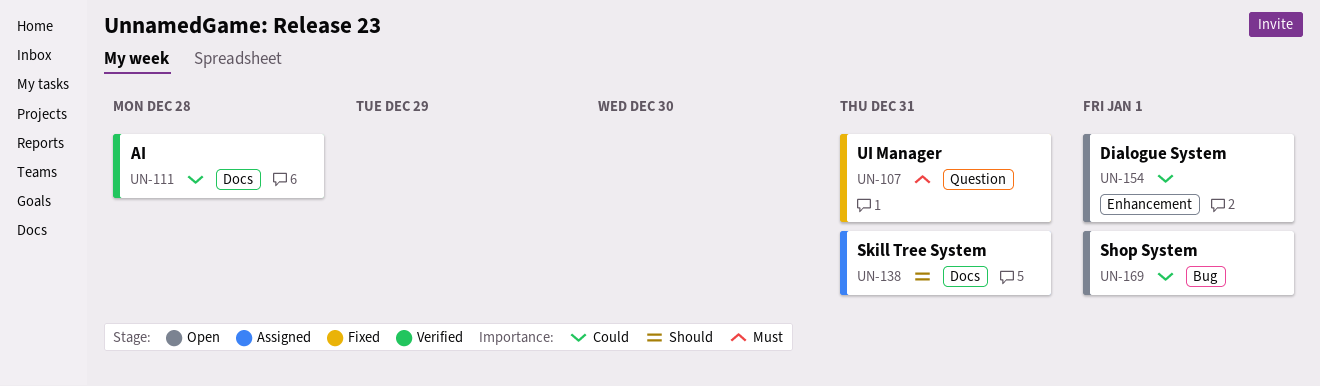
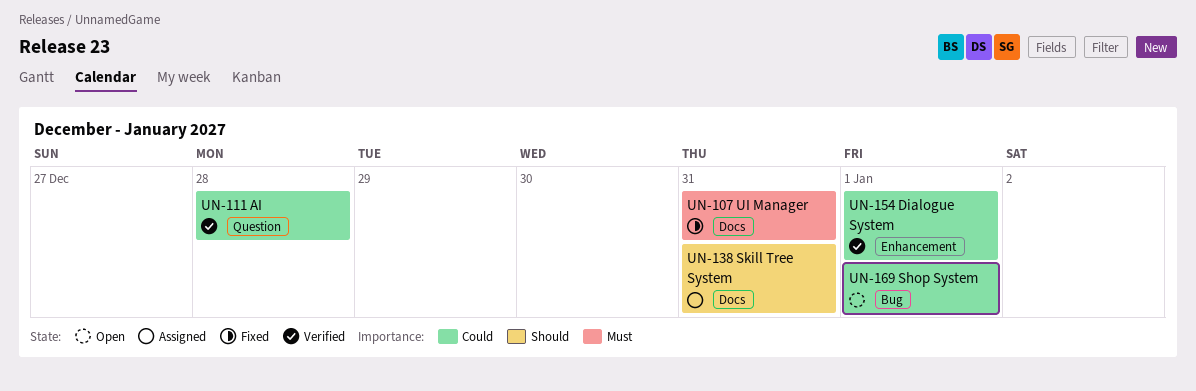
UN-107, label: Question -> Docs
UN-111, label: Docs -> Question
UN-154, status: Open -> Verified

